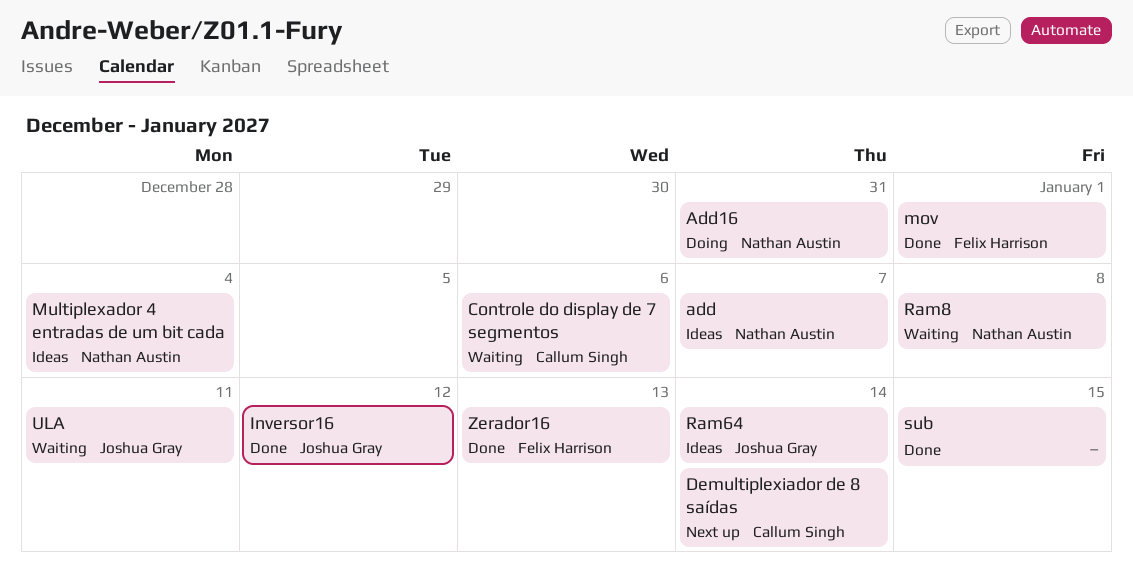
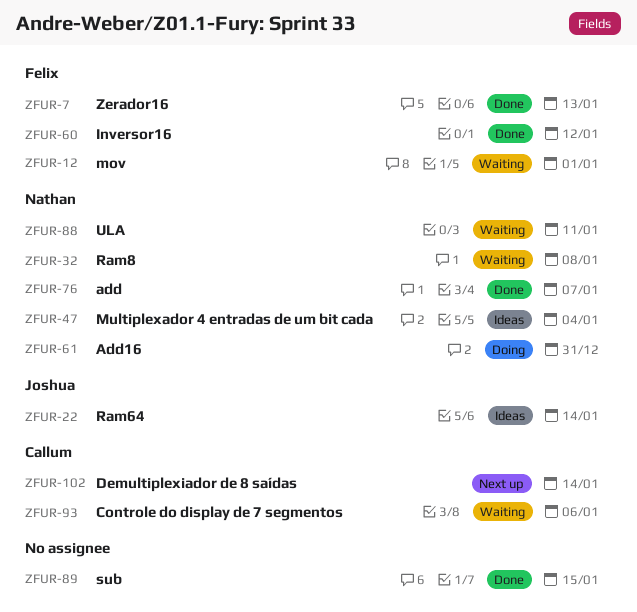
add, status: Ideas -> Done
Inversor16, owner: Joshua Gray -> Felix Harrison
mov, status: Done -> Waiting
ULA, owner: Joshua Gray -> Nathan Austin

